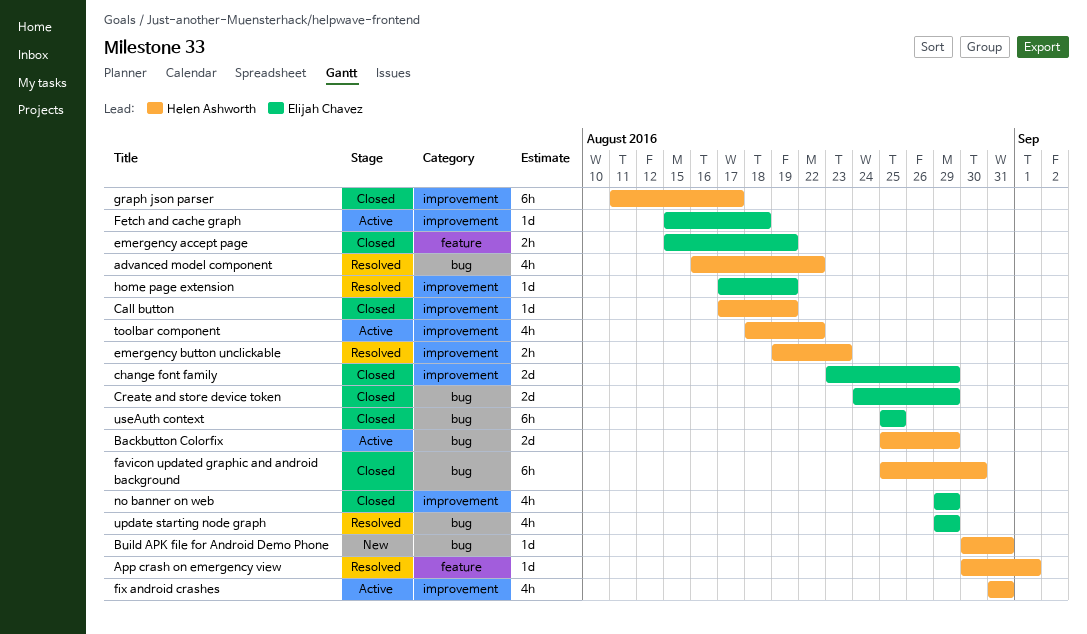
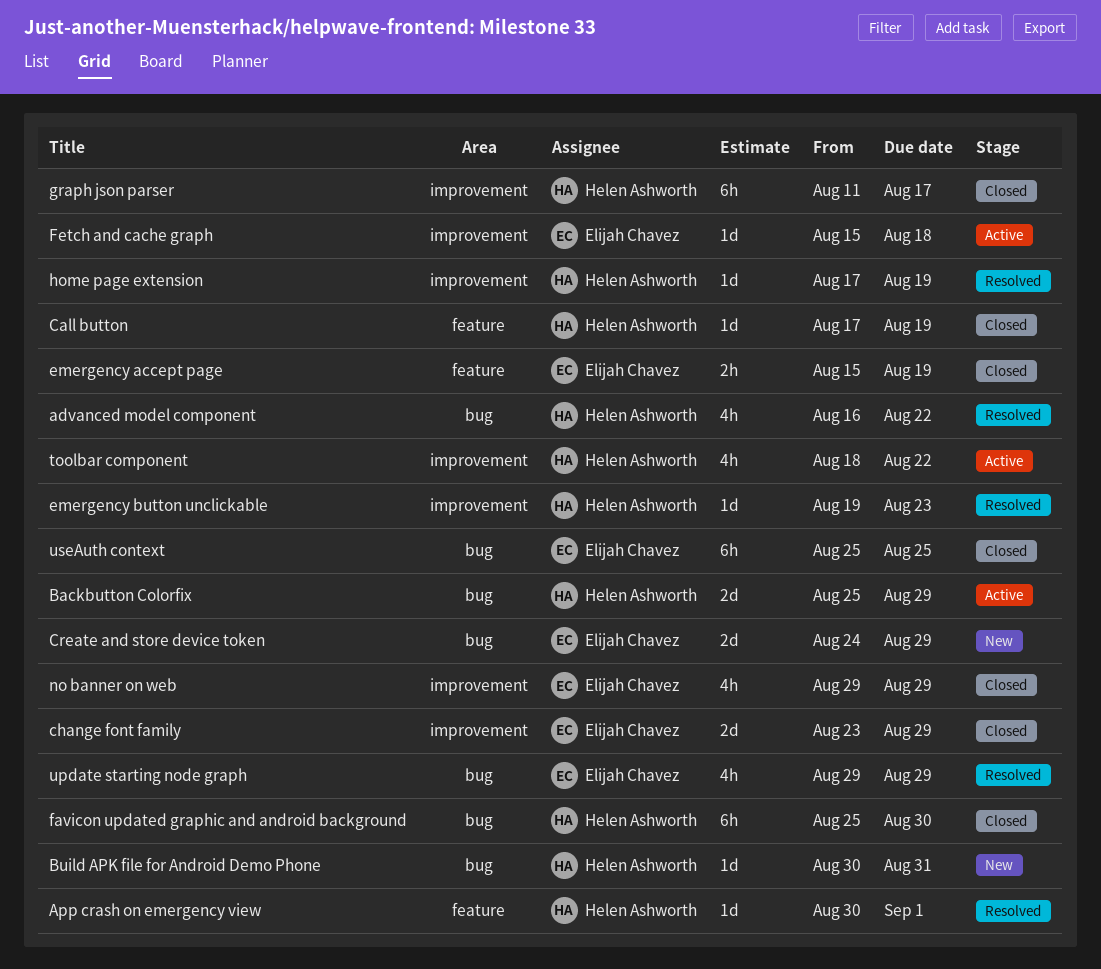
Call button, label: improvement -> feature
Create and store device token, status: Closed -> New
emergency button unclickable, estimate: 2h -> 1d
fix android crashes: present -> none
home page extension, owner: Elijah Chavez -> Helen Ashworth

